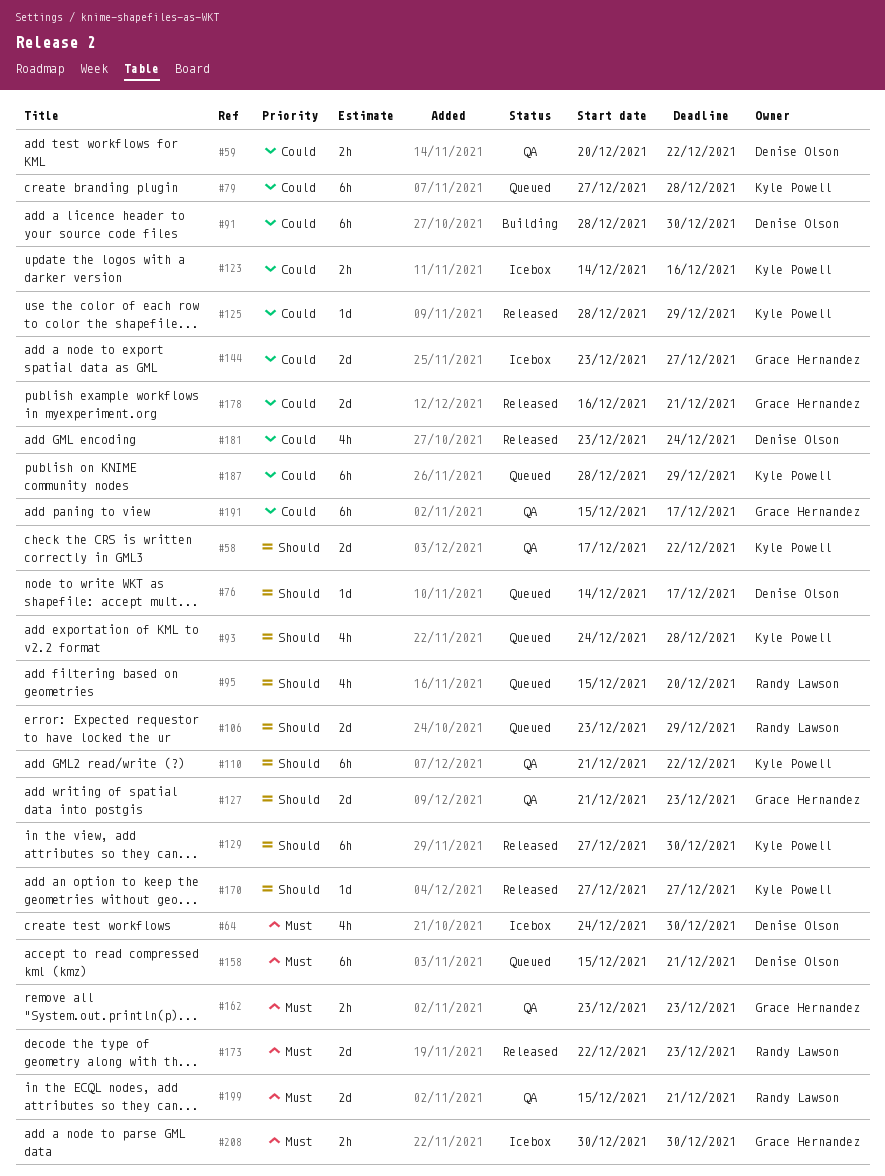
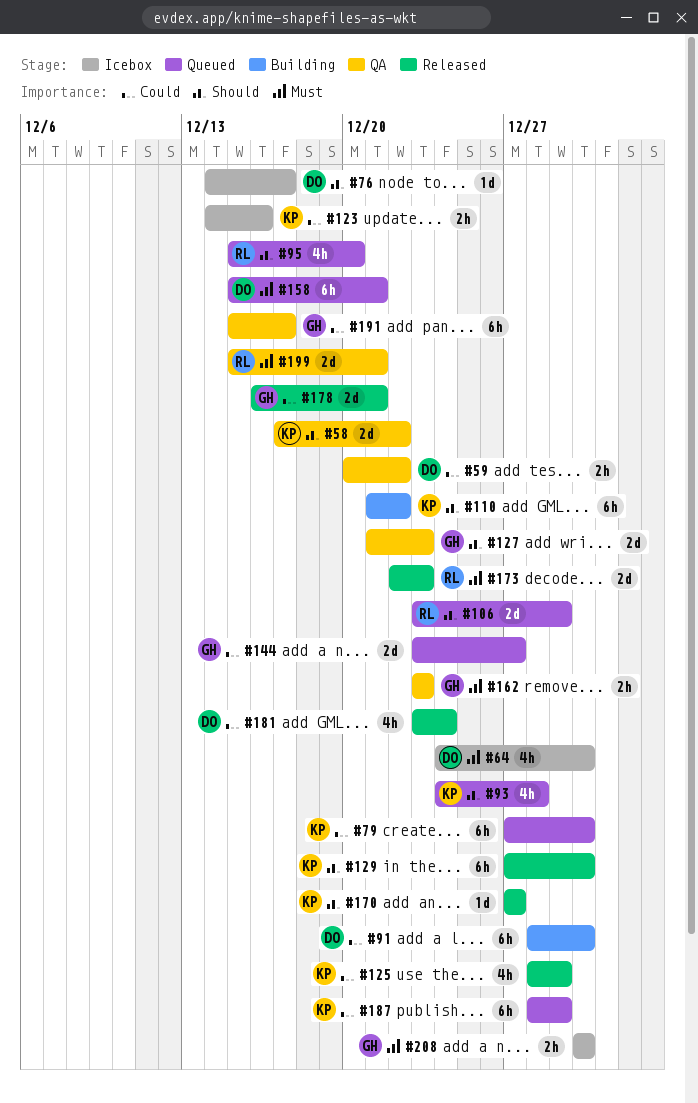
#76, status: Queued -> Icebox
#79, due: Dec 28 -> Dec 30
#110, status: QA -> Building
#125, estimate: 1d -> 4h
#144, status: Icebox -> Queued

